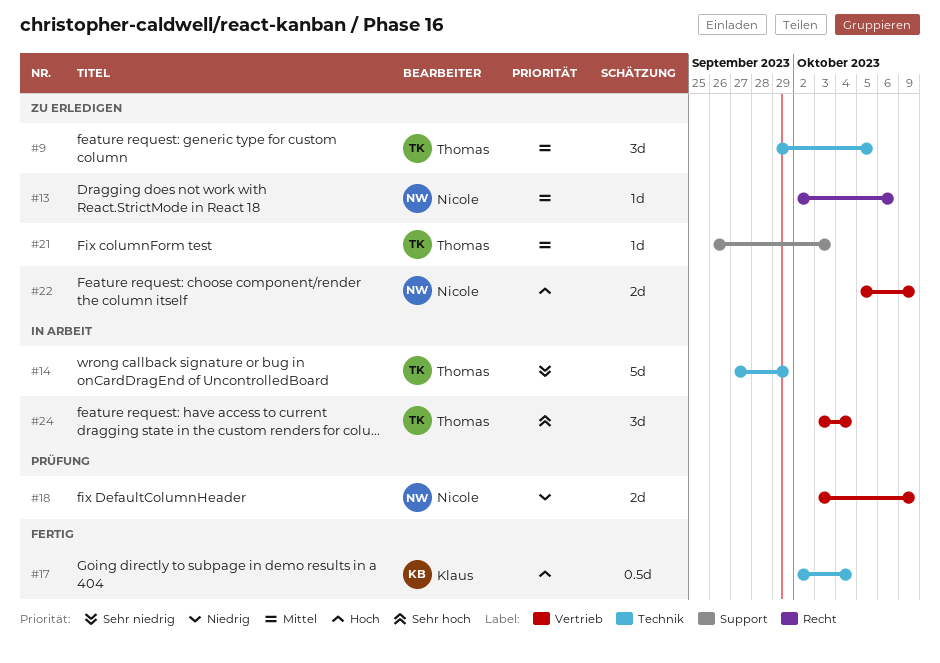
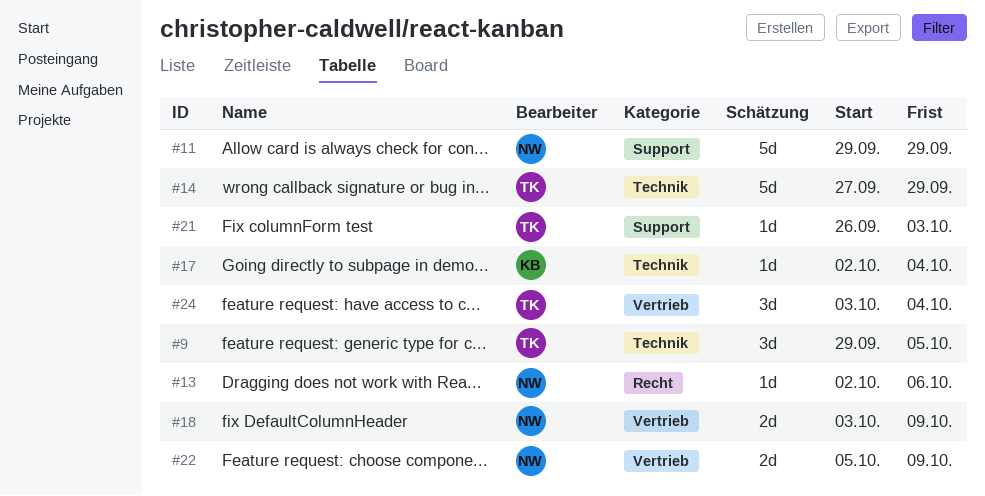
#11: none -> present
#17, estimate: 0.5d -> 1d

